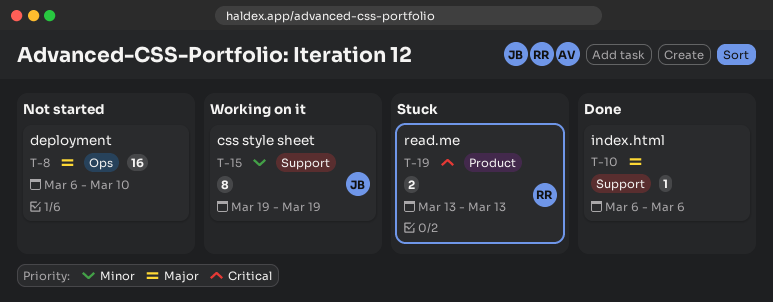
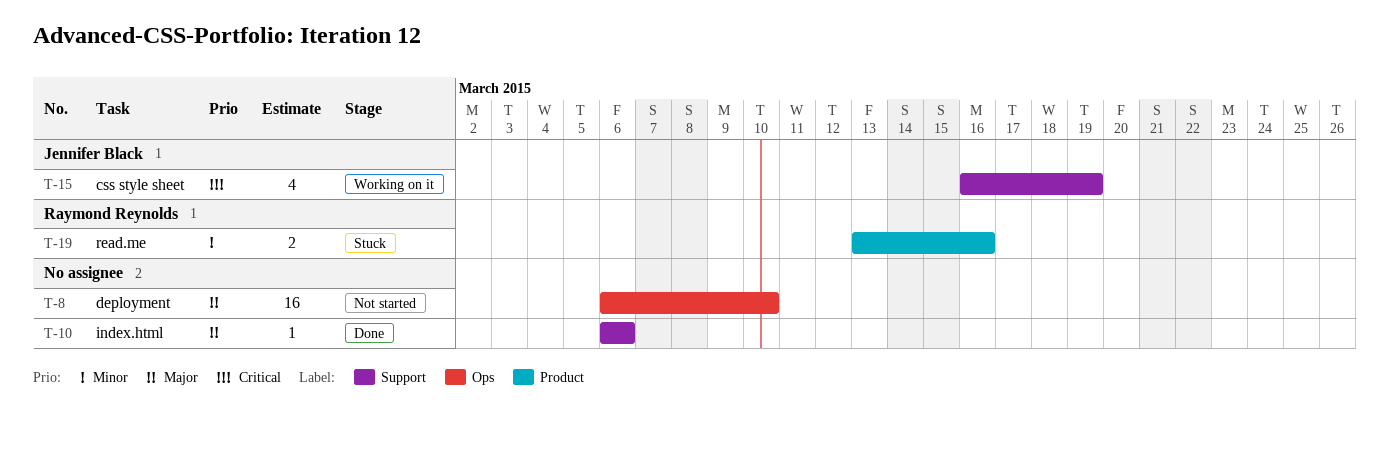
T-15, priority: Minor -> Critical
T-15, estimate: 8 -> 4
T-15, start: Mar 19 -> Mar 16
T-19, priority: Critical -> Minor
T-19, due: Mar 13 -> Mar 16

